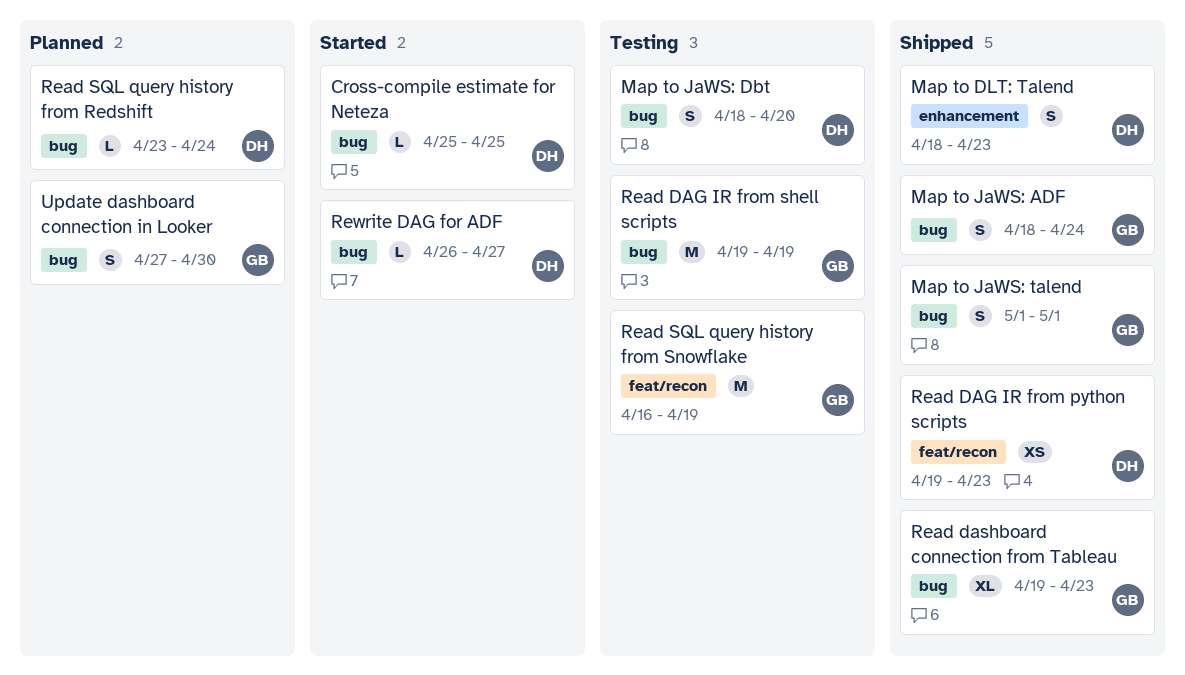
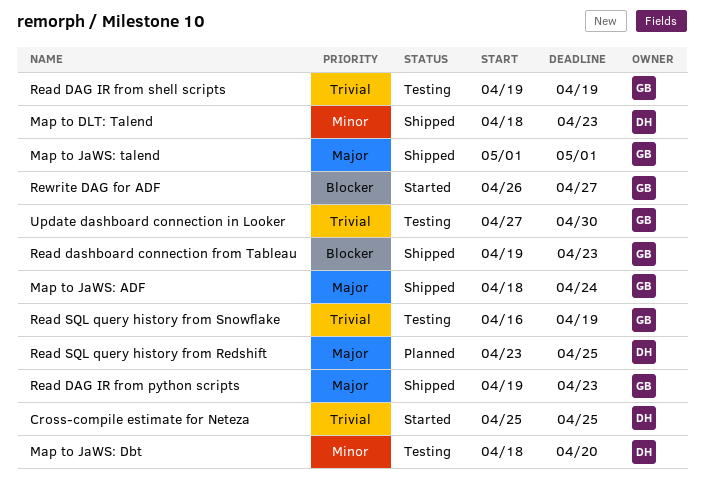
Read DAG IR from python scripts, owner: DH -> GB
Read SQL query history from Redshift, due: Apr 24 -> Apr 25
Rewrite DAG for ADF, owner: DH -> GB
Update dashboard connection in Looker, status: Planned -> Testing

